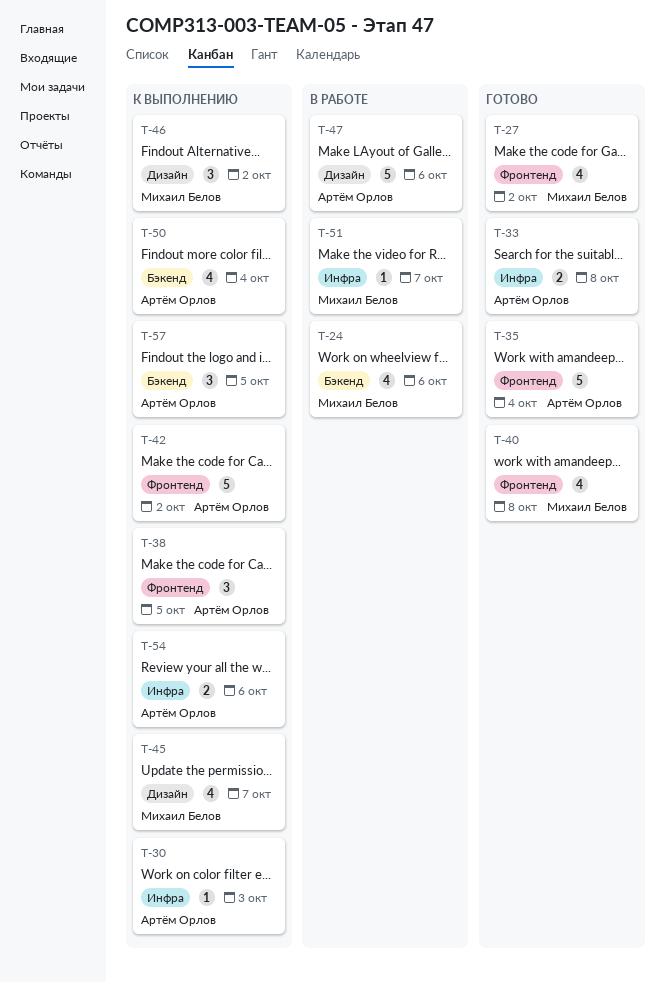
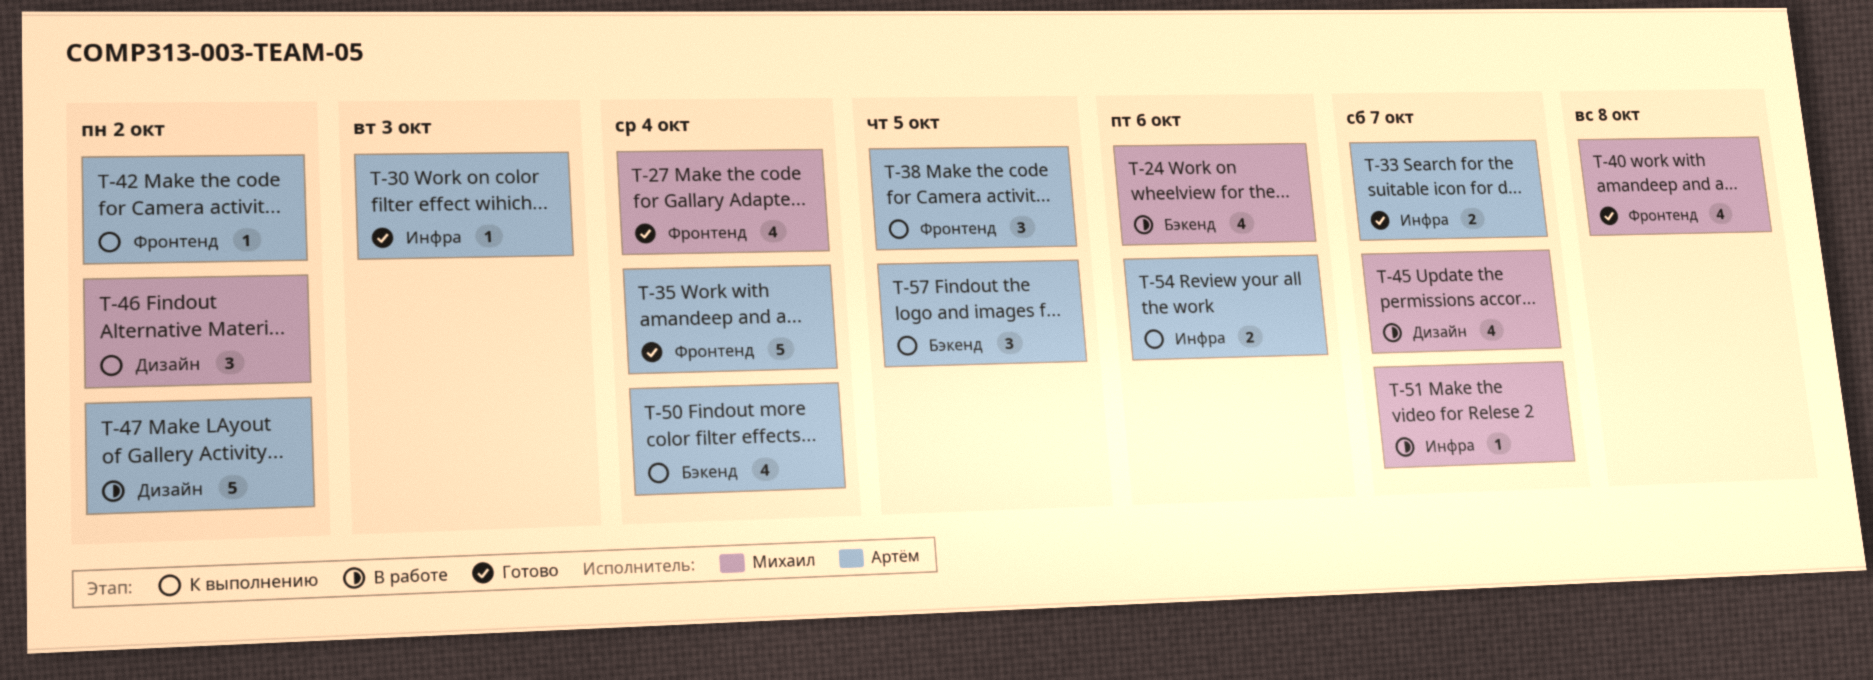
T-27, due: Oct 2 -> Oct 4
T-30, status: К выполнению -> Готово
T-33, due: Oct 8 -> Oct 7
T-42, estimate: 5 -> 1
T-45, status: К выполнению -> В работе
T-47, due: Oct 6 -> Oct 2

